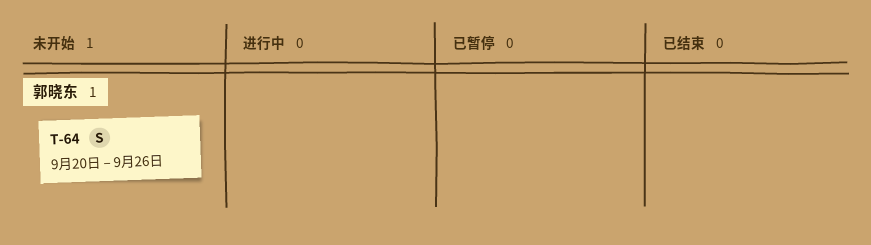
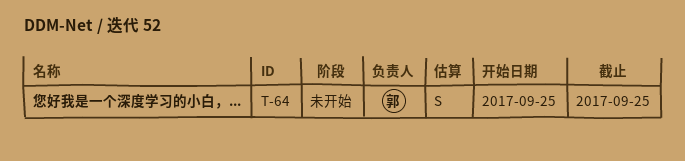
T-64, start: Sep 20 -> Sep 25
T-64, due: Sep 26 -> Sep 25

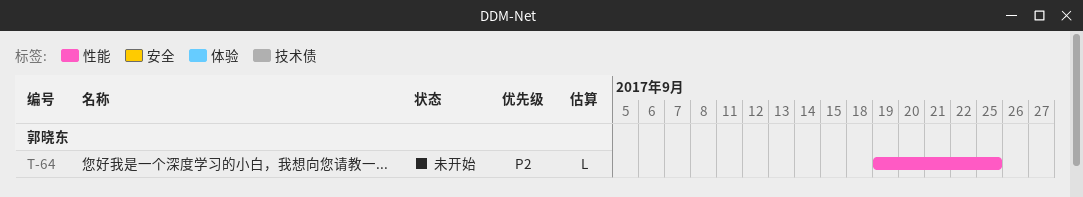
T-64, estimate: S -> L
T-64, start: Sep 25 -> Sep 19

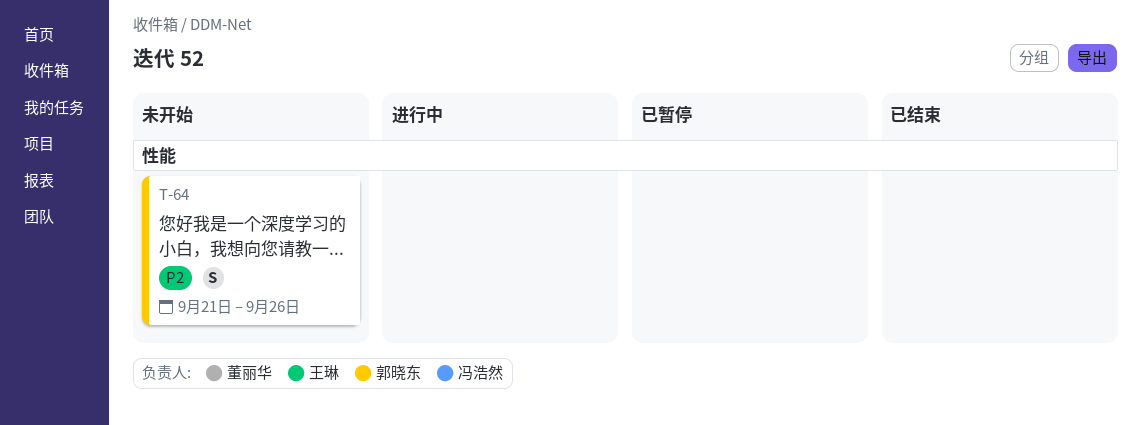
T-64, estimate: L -> S
T-64, start: Sep 19 -> Sep 21
T-64, due: Sep 25 -> Sep 26

